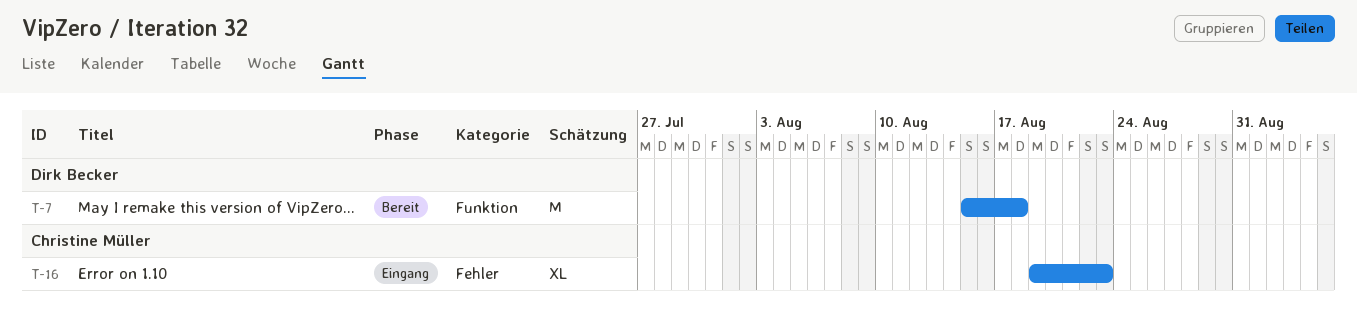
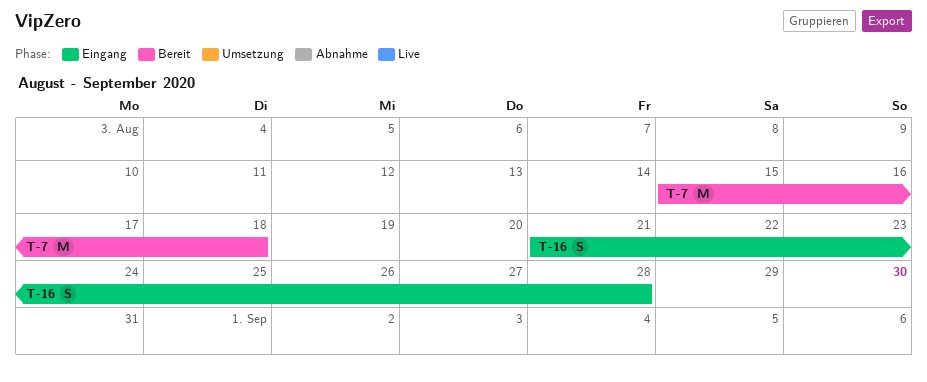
T-16, estimate: XL -> S
T-16, start: Aug 19 -> Aug 21
T-16, due: Aug 23 -> Aug 28

